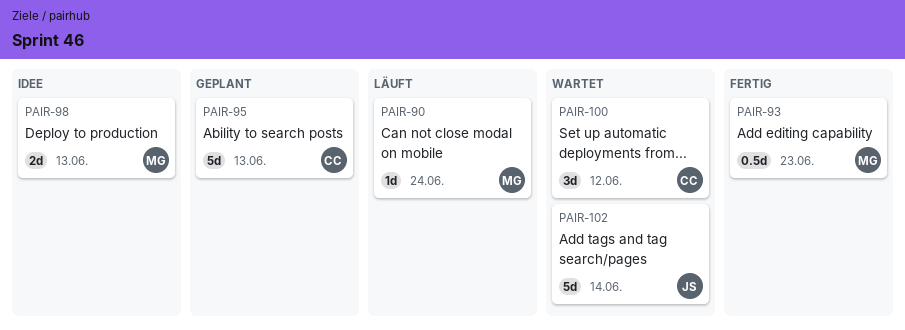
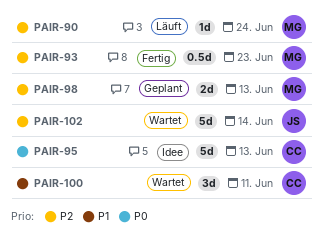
PAIR-95, status: Geplant -> Idee
PAIR-98, status: Idee -> Geplant
PAIR-100, due: Jun 12 -> Jun 11

